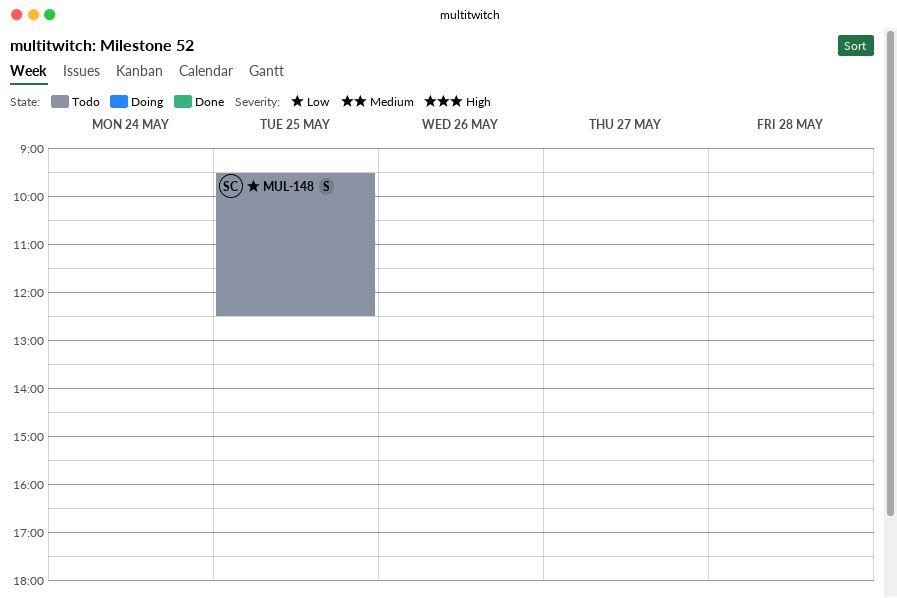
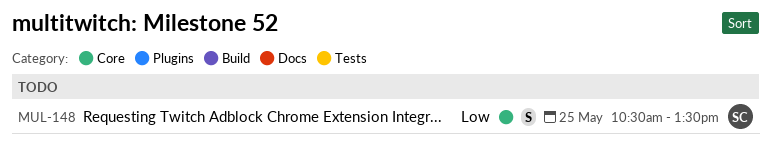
MUL-148, begins: 09:30 -> 10:30
MUL-148, ends: 12:30 -> 13:30

